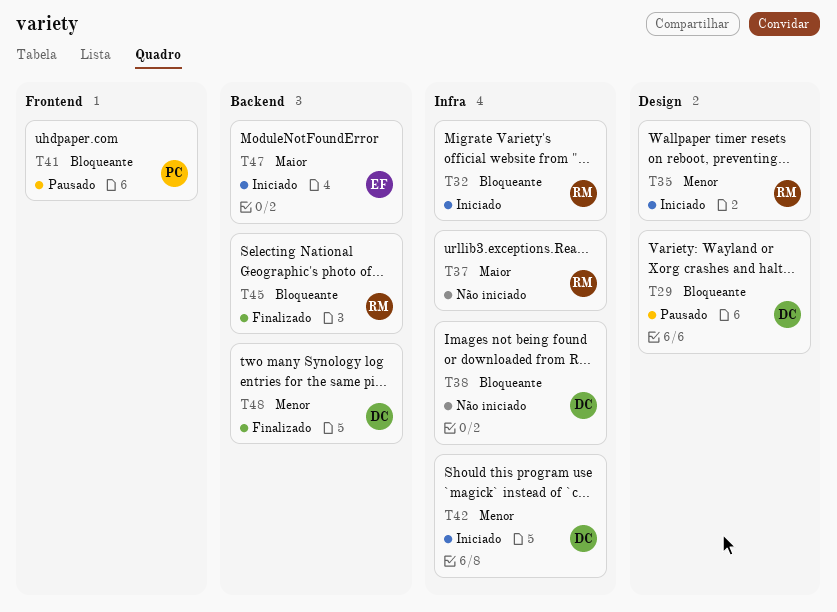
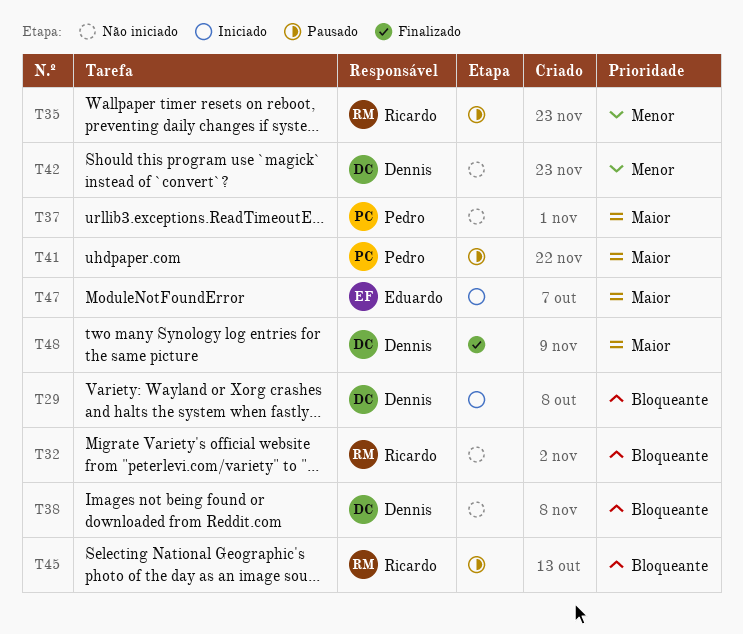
T29, status: Pausado -> Iniciado
T32, status: Iniciado -> Não iniciado
T35, status: Iniciado -> Pausado
T37, owner: Ricardo -> Pedro
T41, priority: Bloqueante -> Maior
T42, status: Iniciado -> Não iniciado
T45, status: Finalizado -> Pausado
T48, priority: Menor -> Maior

